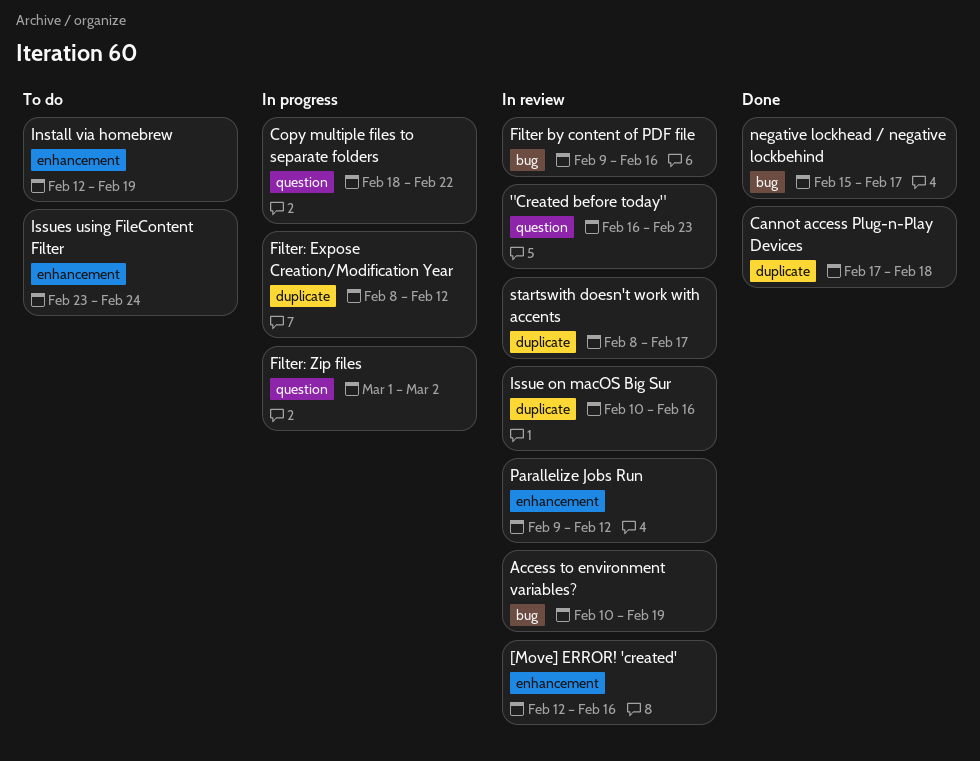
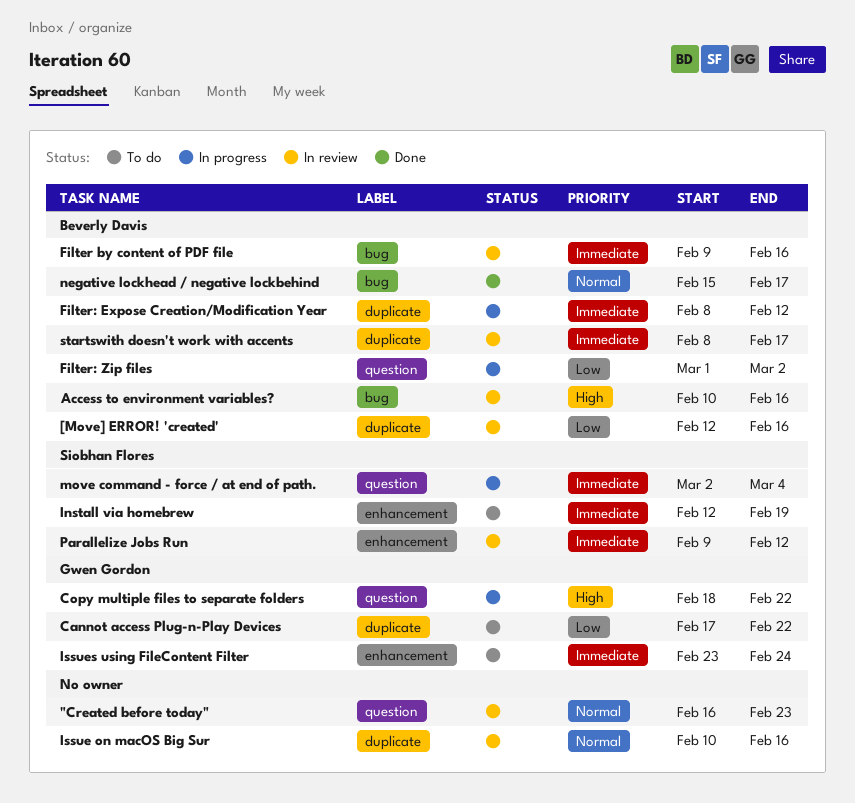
[Move] ERROR! 'created', label: enhancement -> duplicate
Access to environment variables?, due: Feb 19 -> Feb 16
Cannot access Plug-n-Play Devices, status: Done -> To do
Cannot access Plug-n-Play Devices, due: Feb 18 -> Feb 22
move command - force / at end of path.: none -> present

